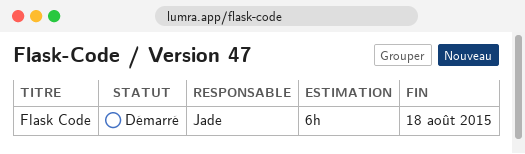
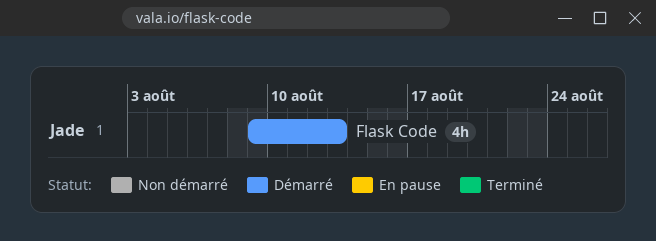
Flask Code, estimate: 6h -> 4h
Flask Code, due: Aug 18 -> Aug 13

